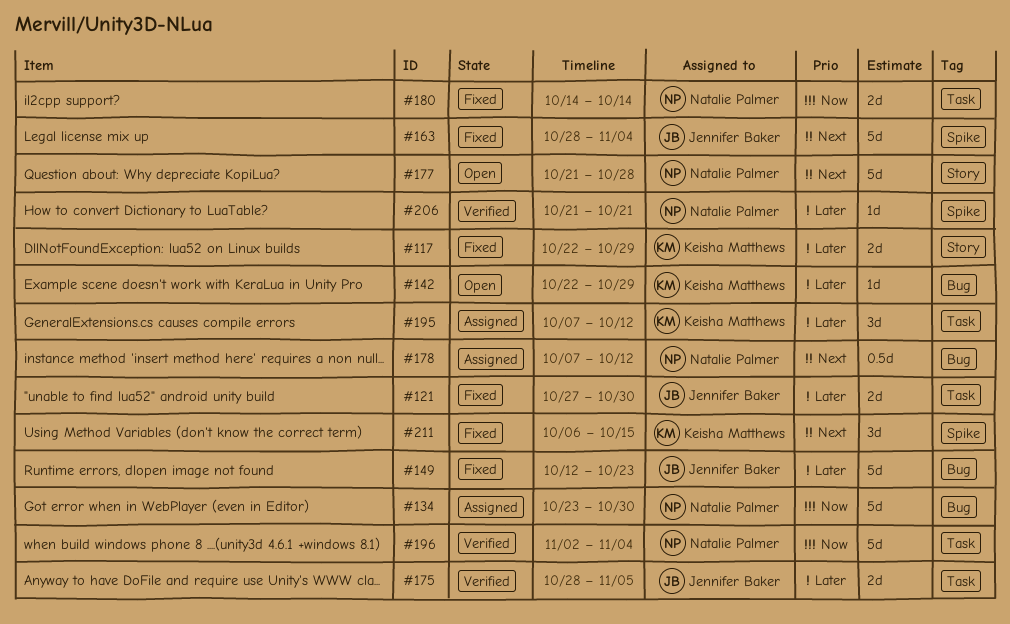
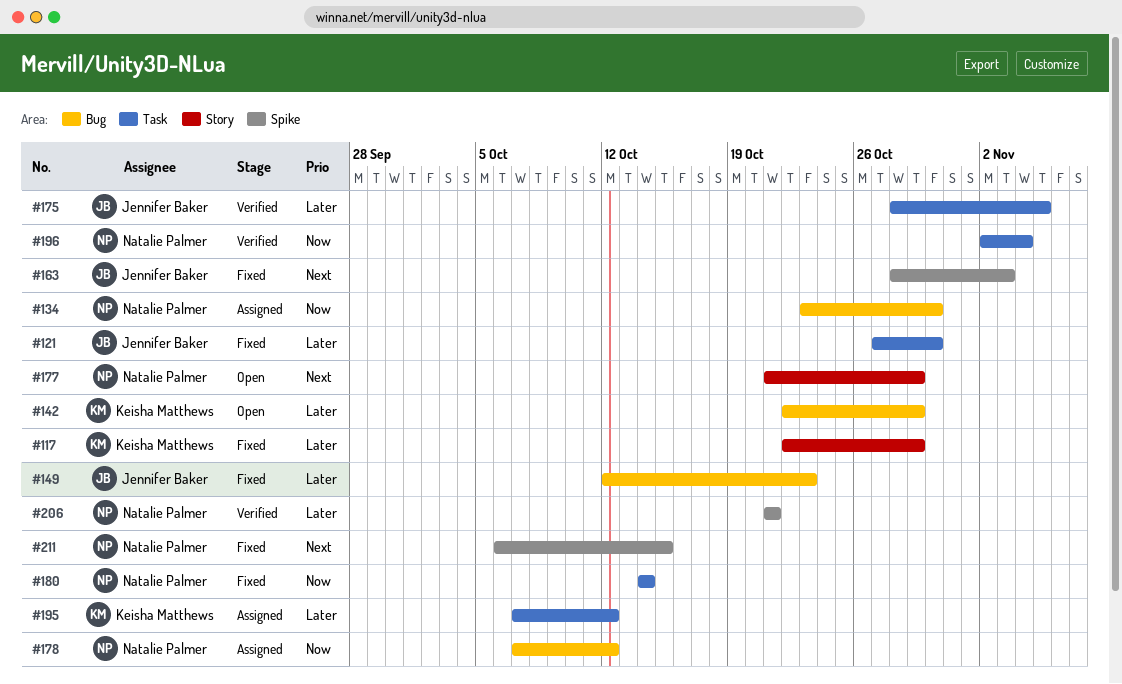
#163, due: Nov 4 -> Nov 3
#177, due: Oct 28 -> Oct 29
#178, priority: Next -> Now
#211, owner: Keisha Matthews -> Natalie Palmer

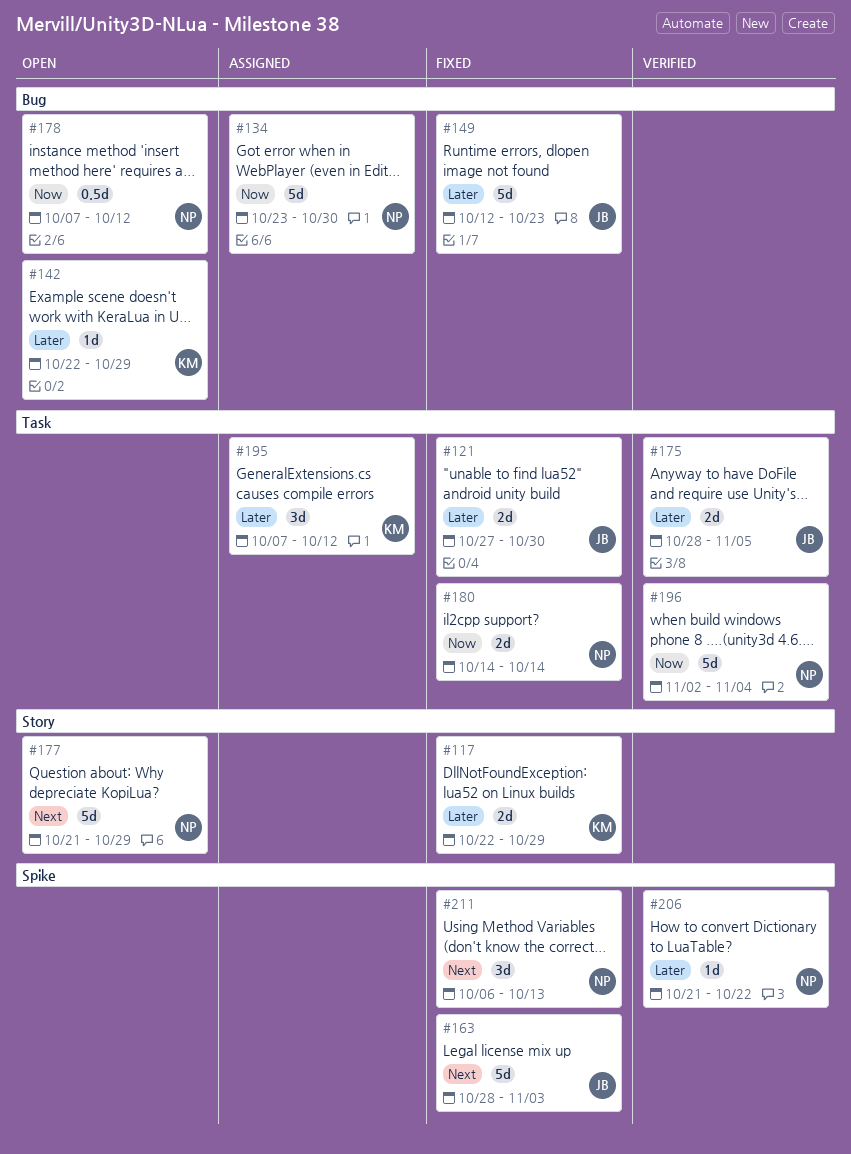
#178, status: Assigned -> Open
#206, due: Oct 21 -> Oct 22
#211, due: Oct 15 -> Oct 13

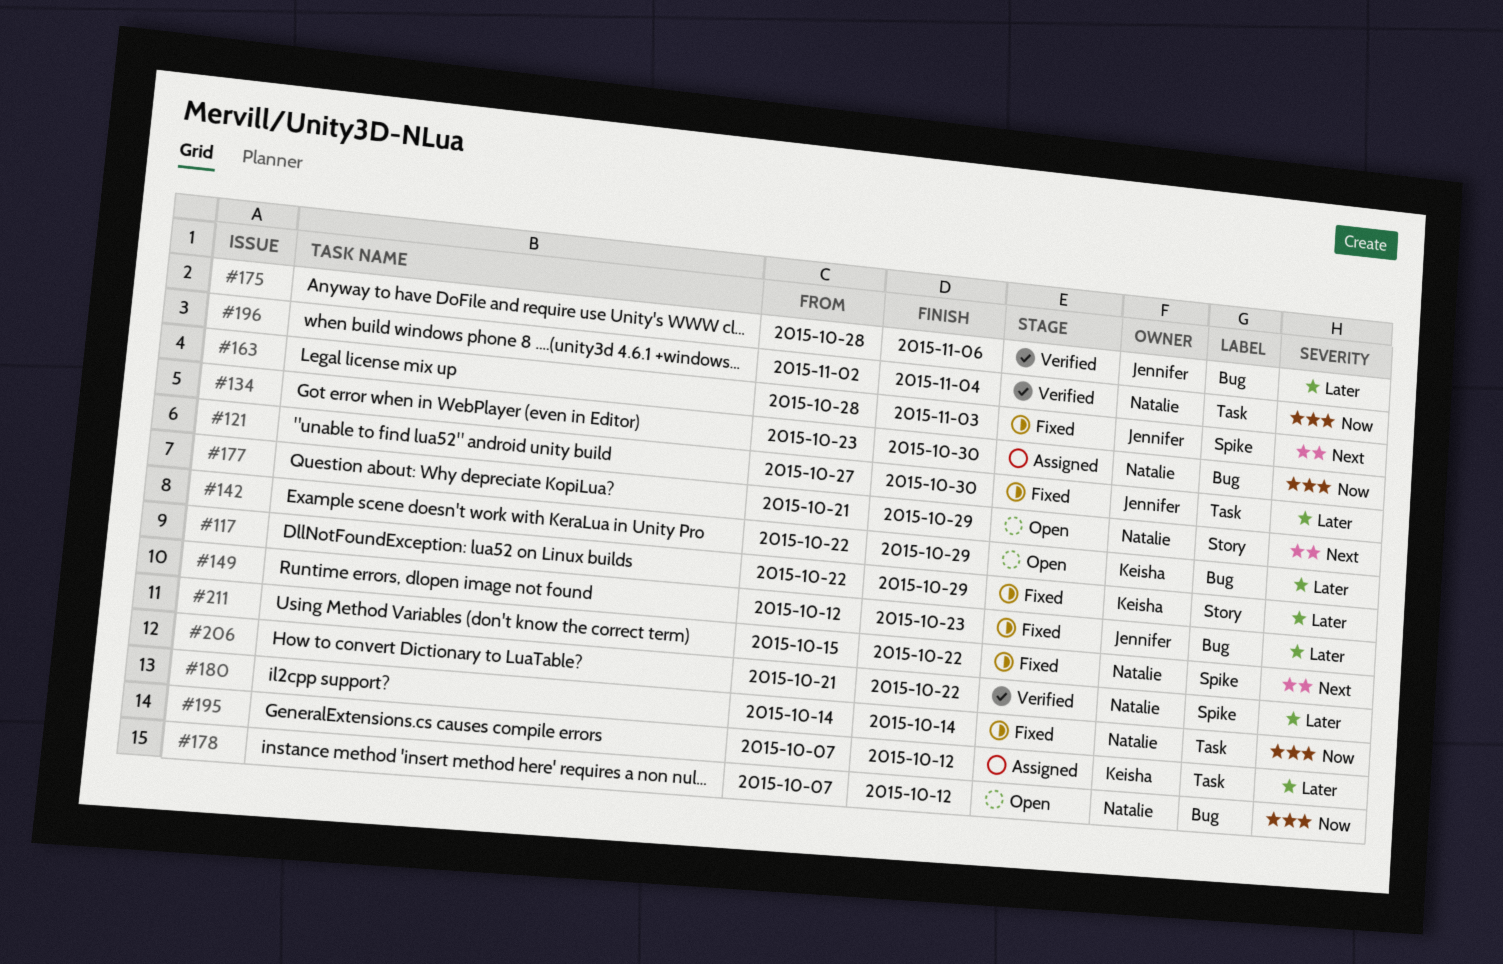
#175, label: Task -> Bug
#175, due: Nov 5 -> Nov 6
#211, start: Oct 6 -> Oct 15
#211, due: Oct 13 -> Oct 22

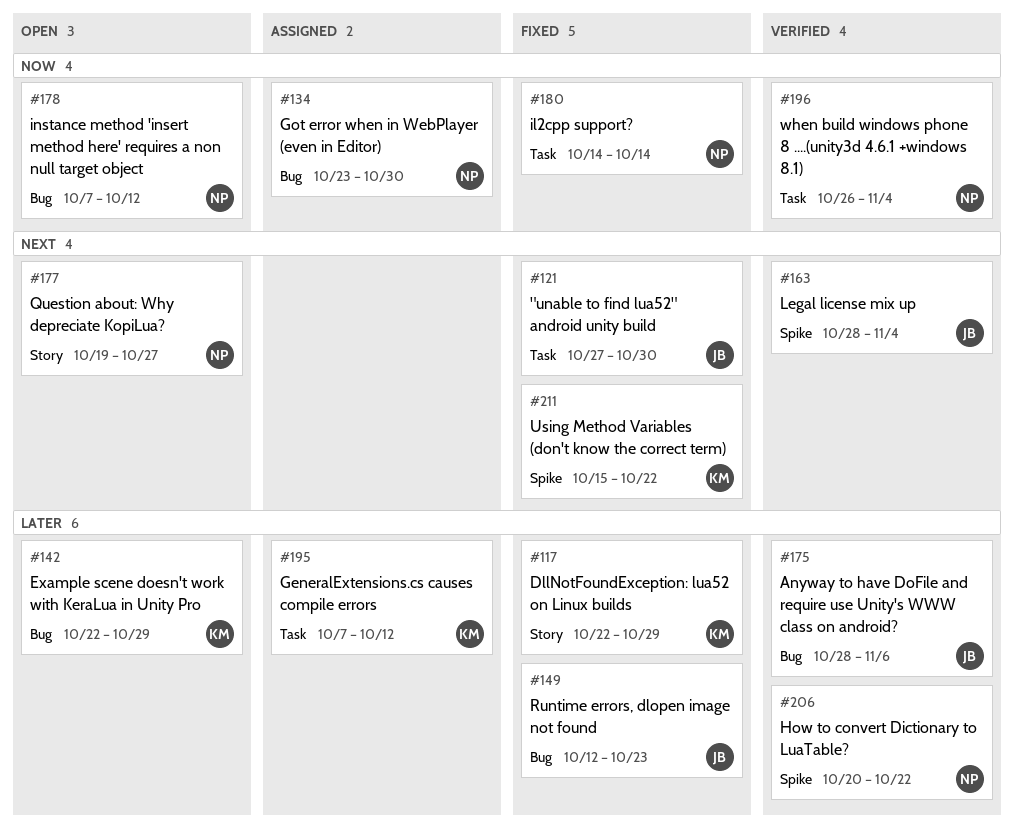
#121, priority: Later -> Next
#163, status: Fixed -> Verified
#163, due: Nov 3 -> Nov 4
#177, start: Oct 21 -> Oct 19
#177, due: Oct 29 -> Oct 27
#196, start: Nov 2 -> Oct 26
#206, start: Oct 21 -> Oct 20
#211, owner: Natalie -> Keisha

